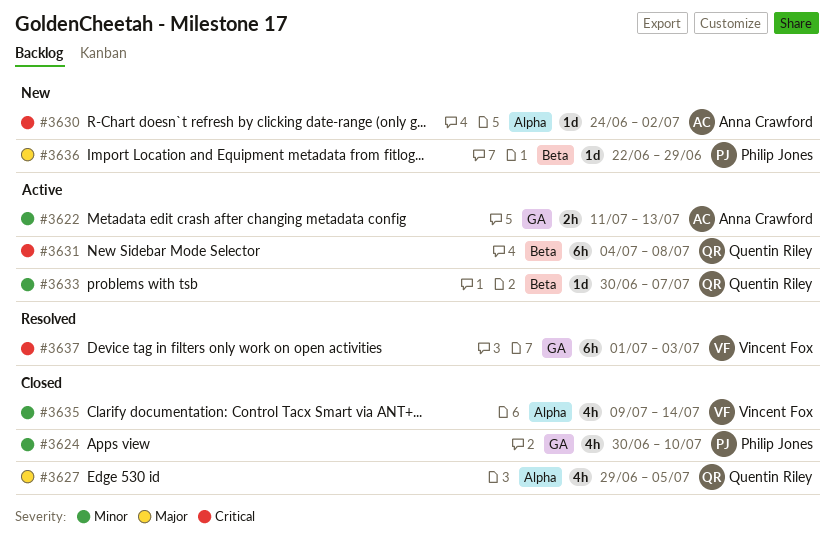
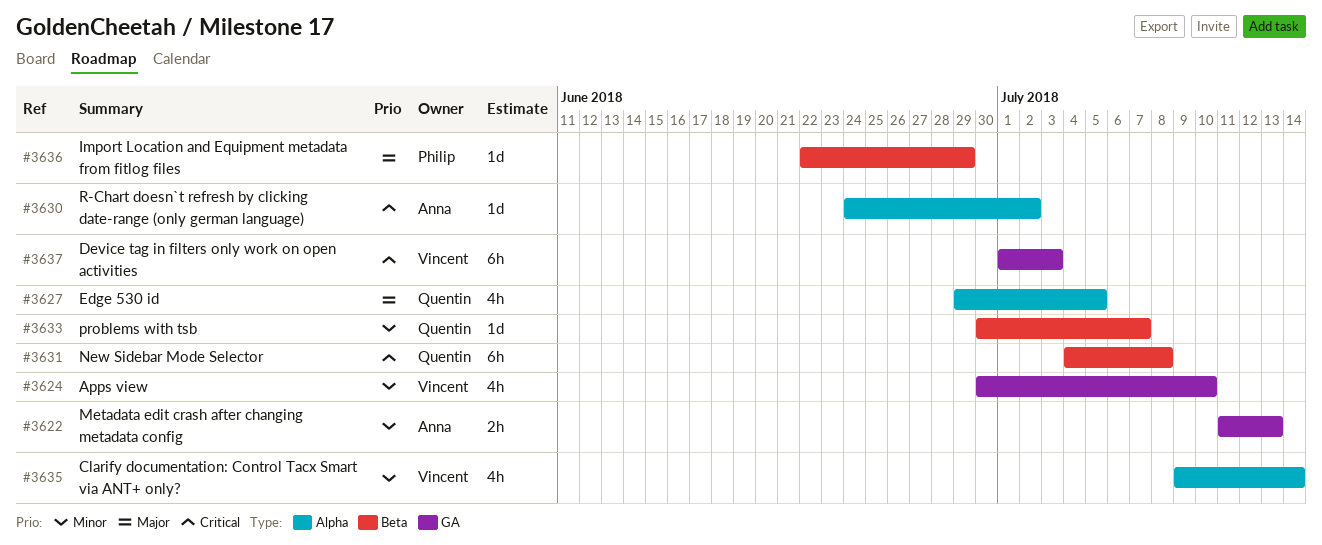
#3624, owner: Philip Jones -> Vincent Fox

